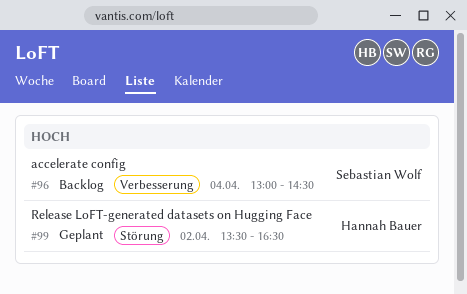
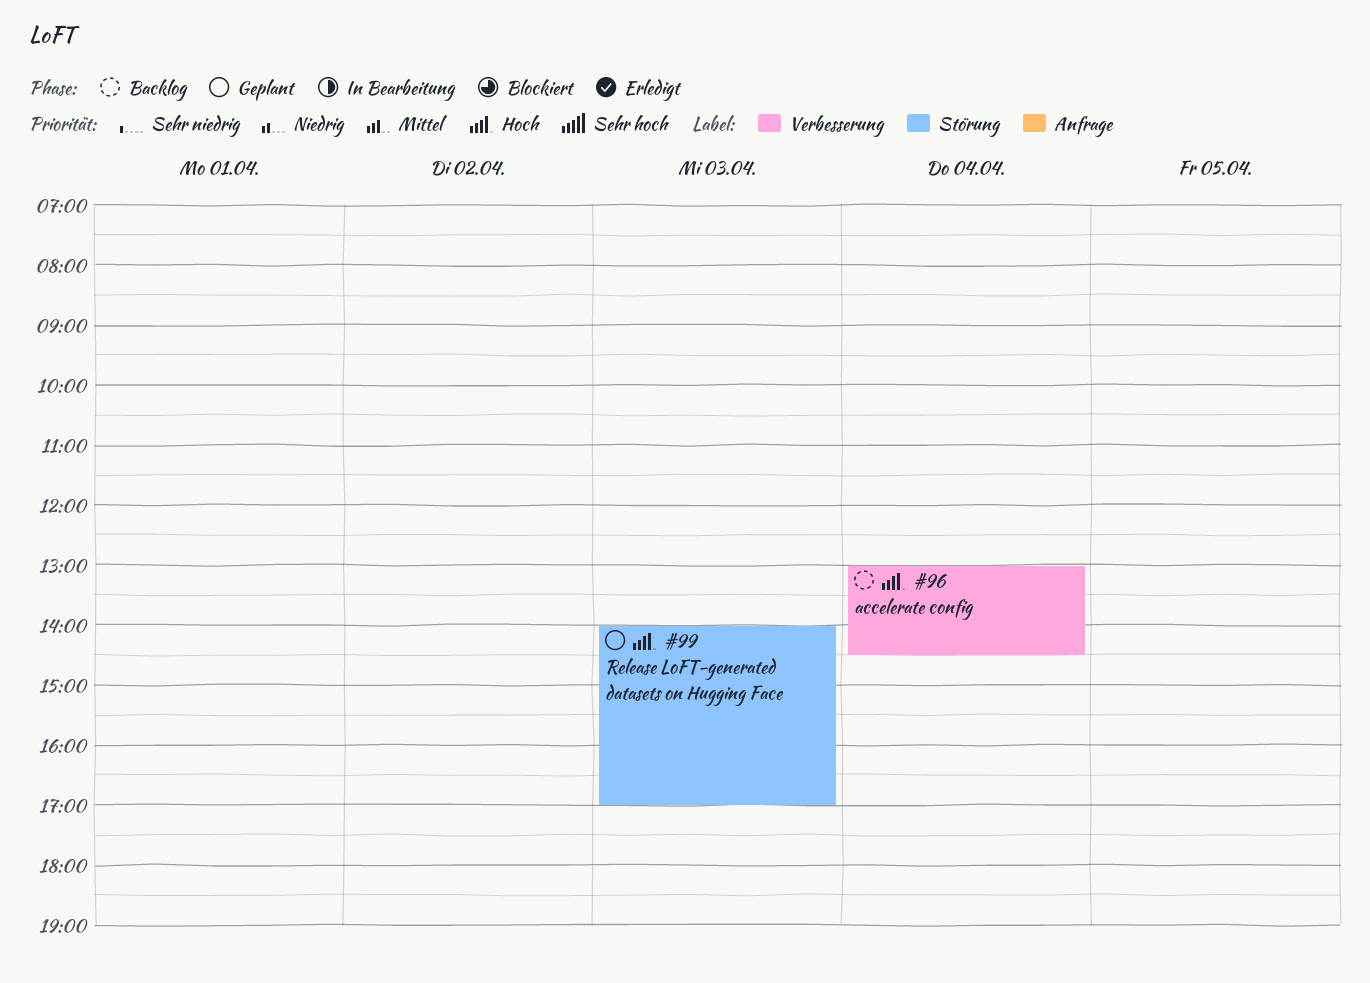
#99, day: Apr 2 -> Apr 3
#99, begins: 13:30 -> 14:00
#99, ends: 16:30 -> 17:00

